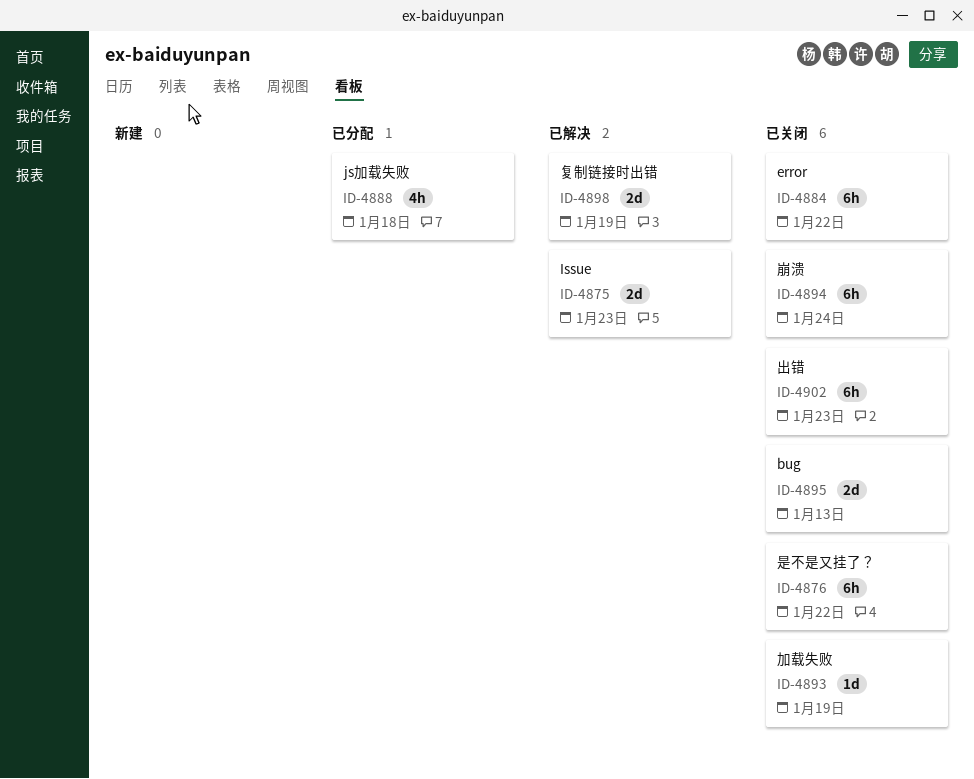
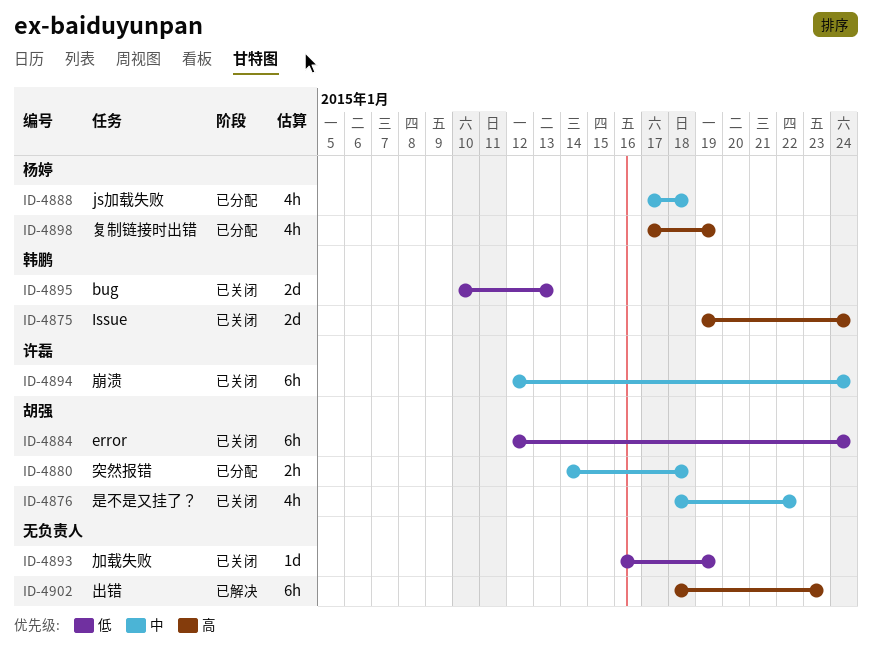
ID-4875, status: 已解决 -> 已关闭
ID-4875, due: Jan 23 -> Jan 24
ID-4876, estimate: 6h -> 4h
ID-4880: none -> present
ID-4884, due: Jan 22 -> Jan 24
ID-4898, status: 已解决 -> 已分配
ID-4898, estimate: 2d -> 4h
ID-4902, status: 已关闭 -> 已解决

